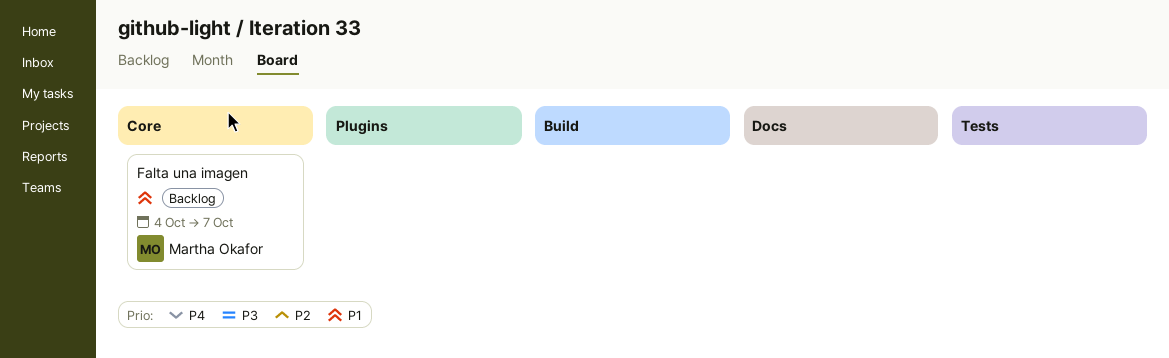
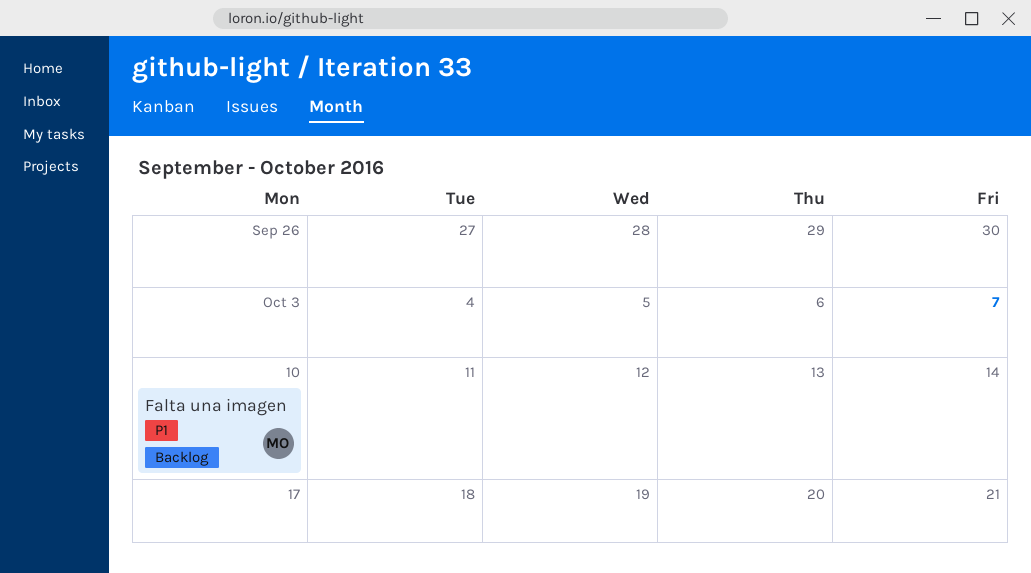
Falta una imagen, due: Oct 7 -> Oct 10

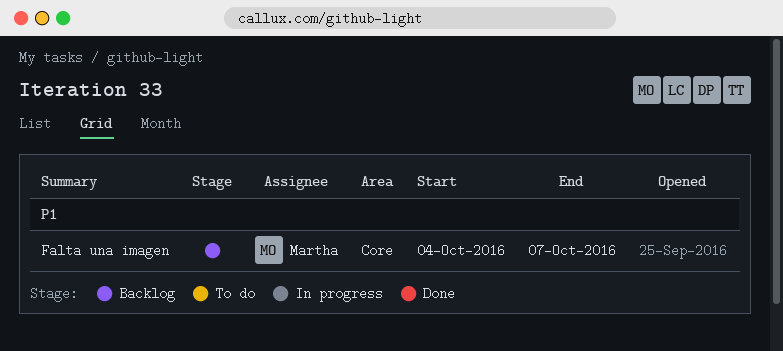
Falta una imagen, due: Oct 10 -> Oct 7

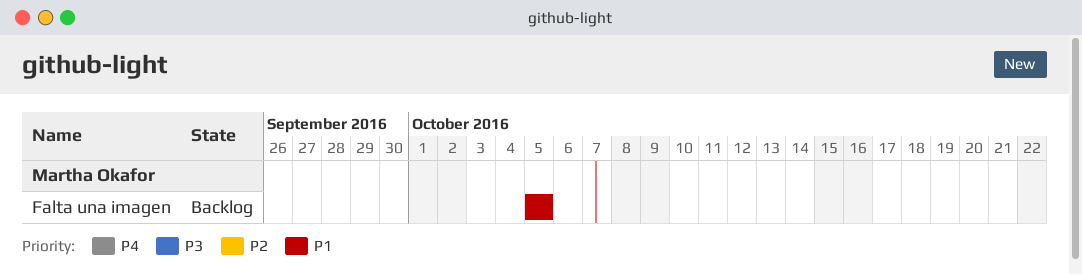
Falta una imagen, start: Oct 4 -> Oct 5
Falta una imagen, due: Oct 7 -> Oct 5

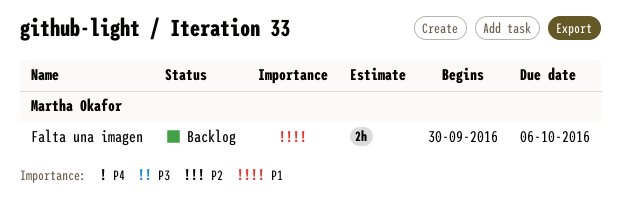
Falta una imagen, start: Oct 5 -> Sep 30
Falta una imagen, due: Oct 5 -> Oct 6

